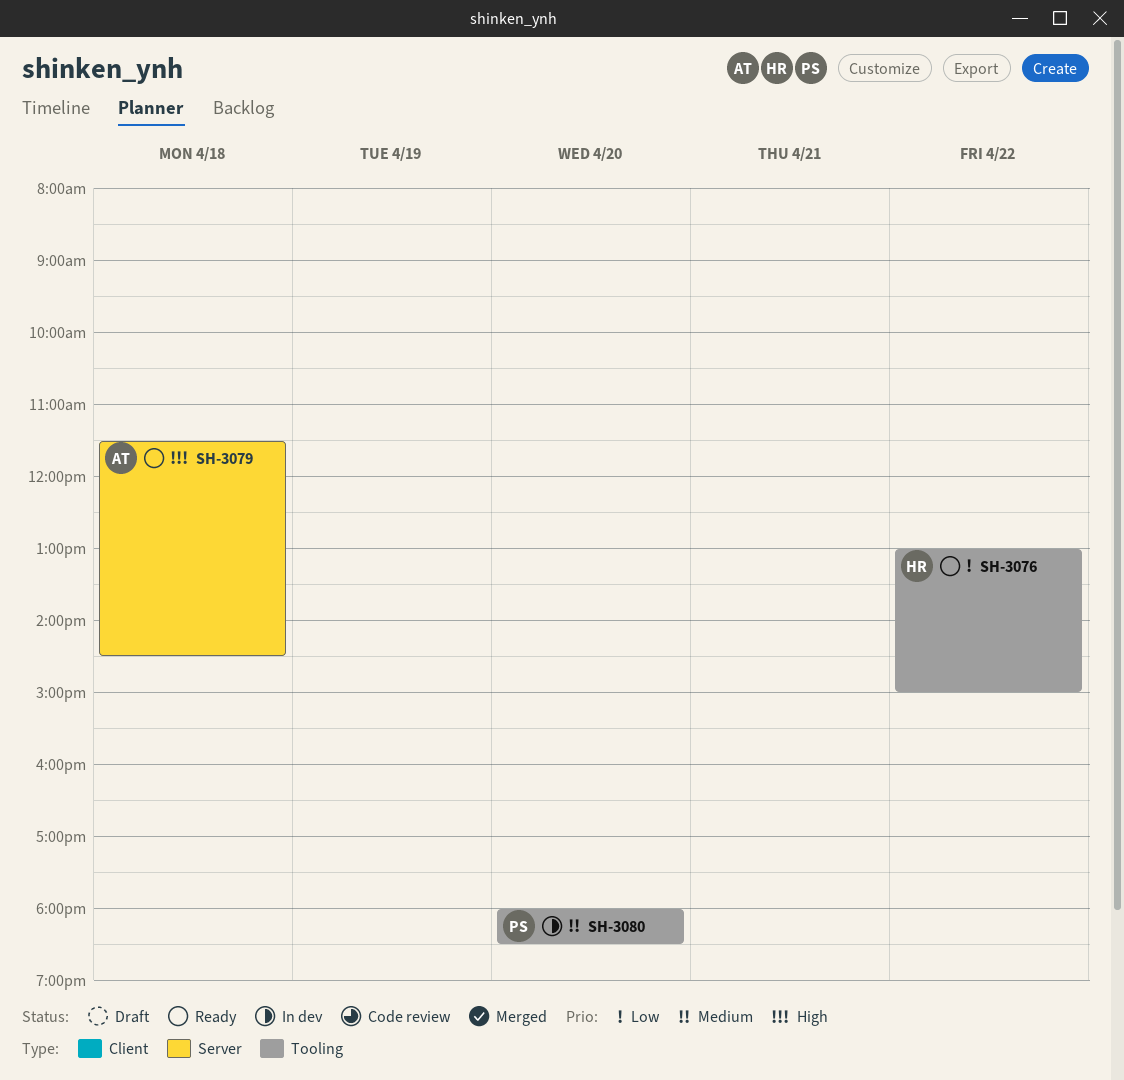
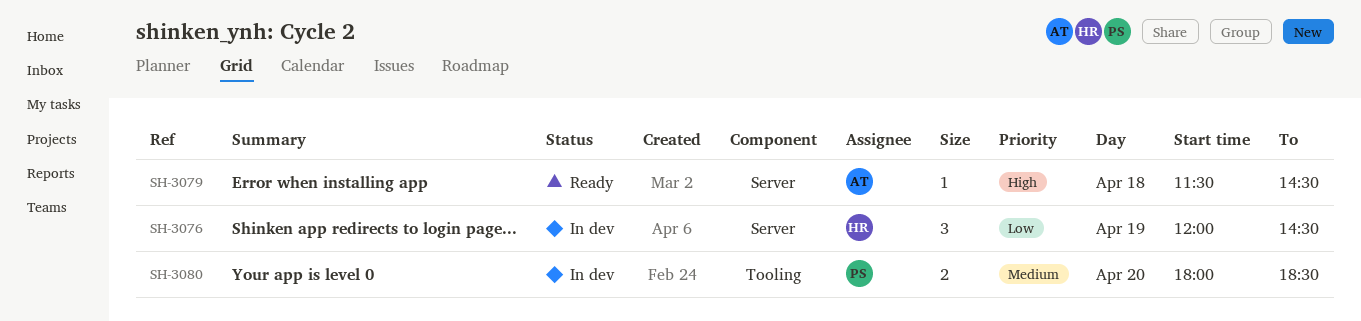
SH-3076, status: Ready -> In dev
SH-3076, label: Tooling -> Server
SH-3076, day: Apr 22 -> Apr 19
SH-3076, begins: 13:00 -> 12:00
SH-3076, ends: 15:00 -> 14:30

